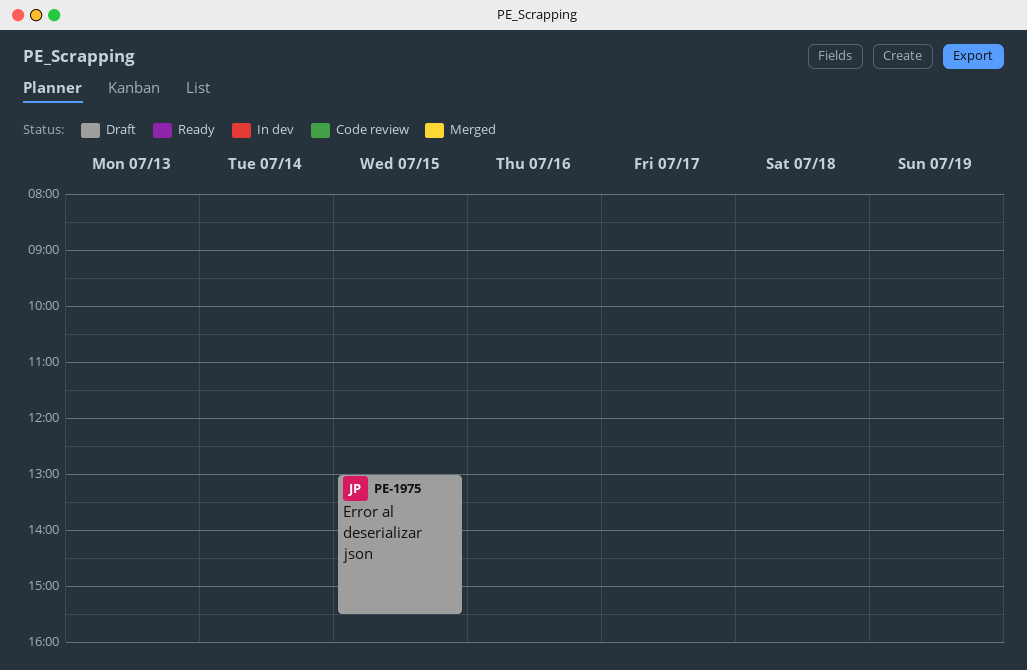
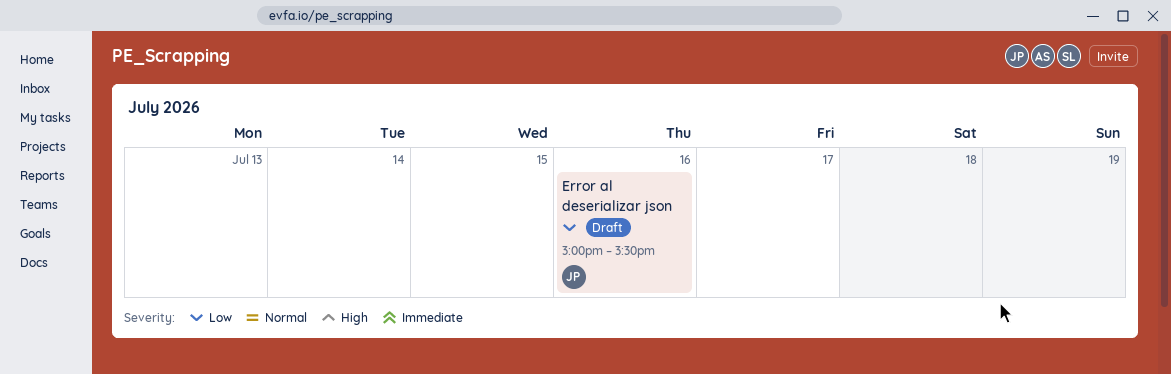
Error al deserializar json, day: Jul 15 -> Jul 16
Error al deserializar json, begins: 13:00 -> 15:00

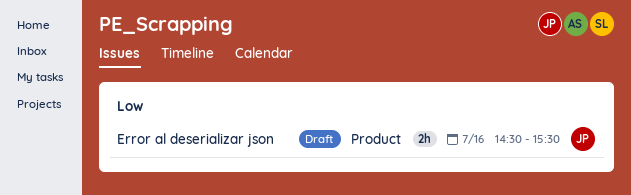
Error al deserializar json, begins: 15:00 -> 14:30

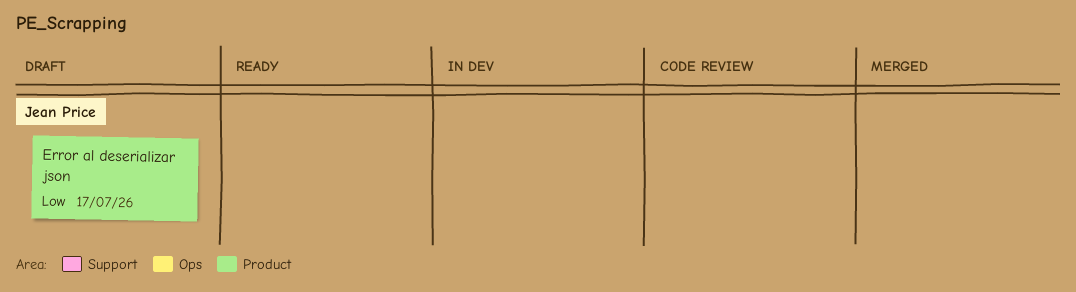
Error al deserializar json, day: Jul 16 -> Jul 17

